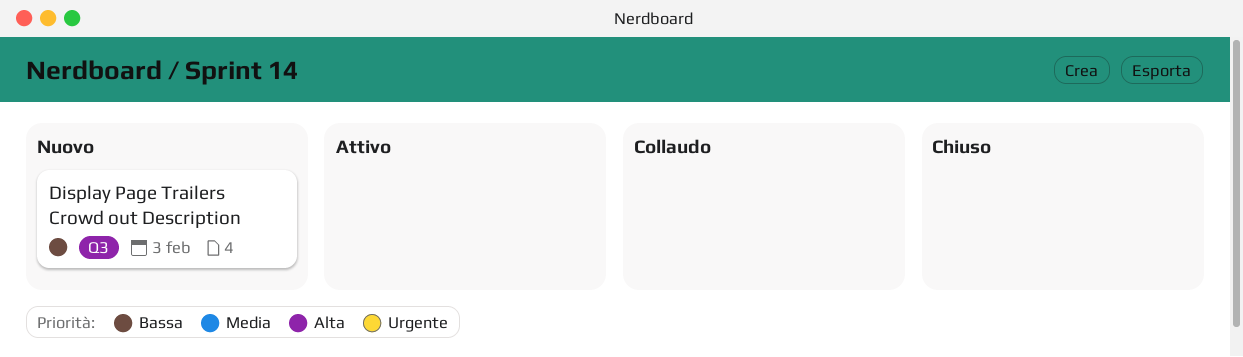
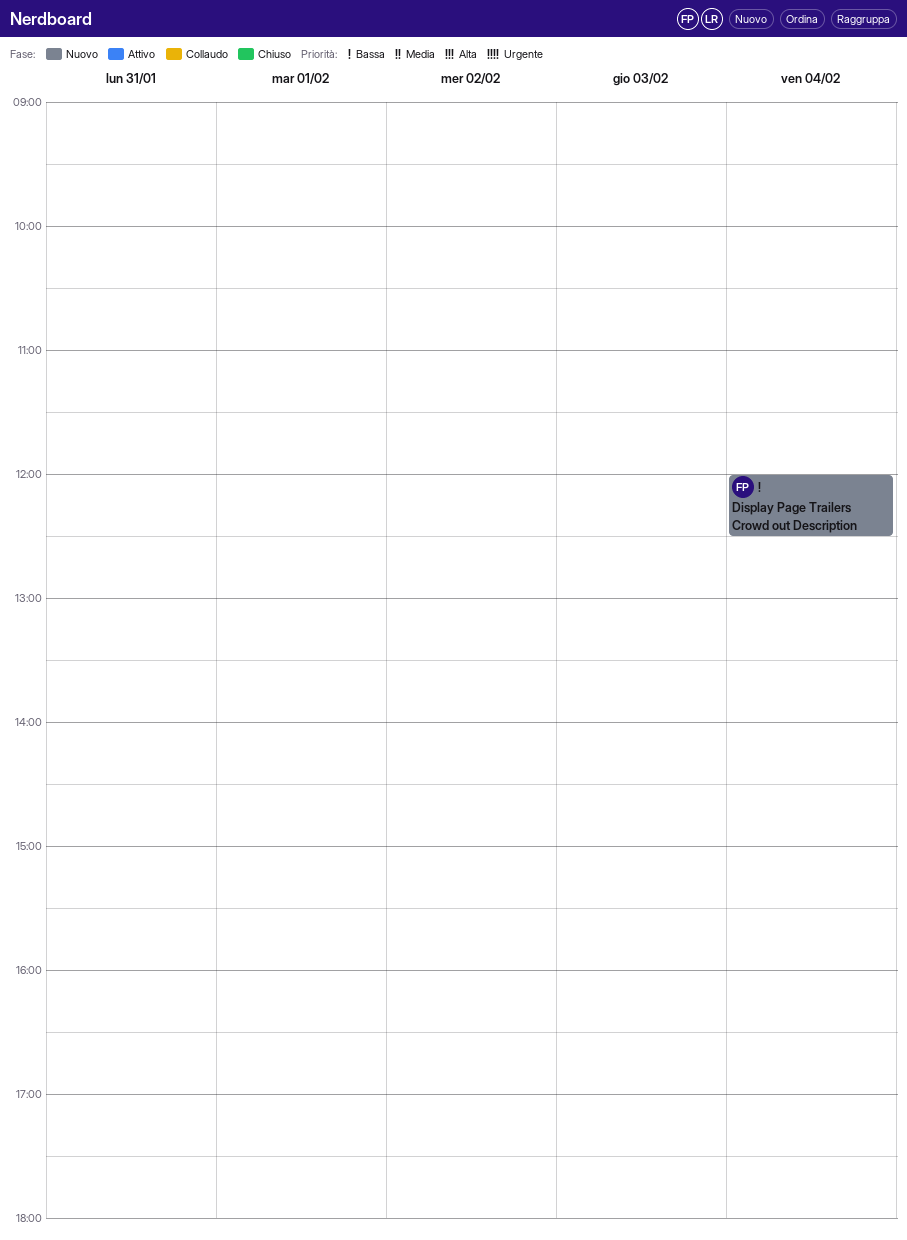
Display Page Trailers Crowd out Description, day: Feb 3 -> Feb 4

